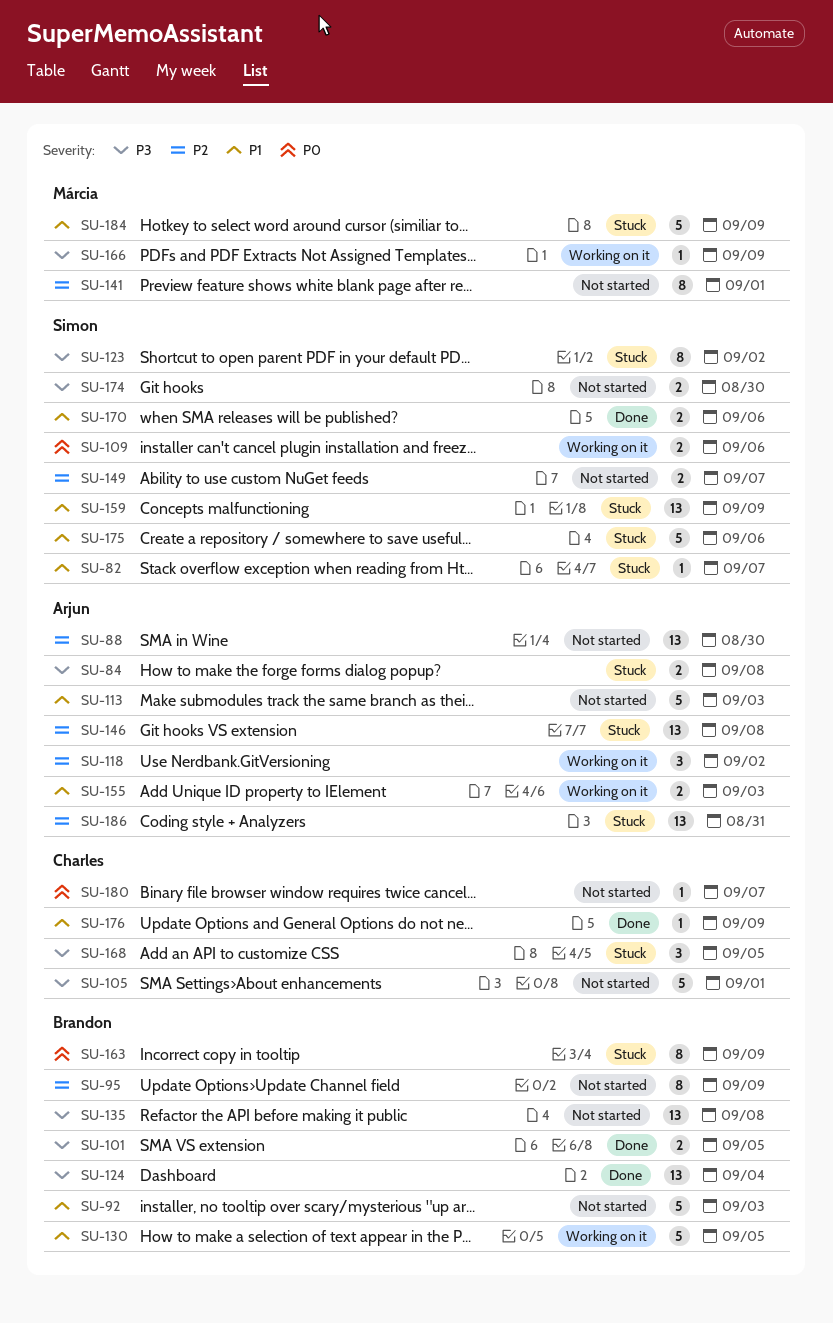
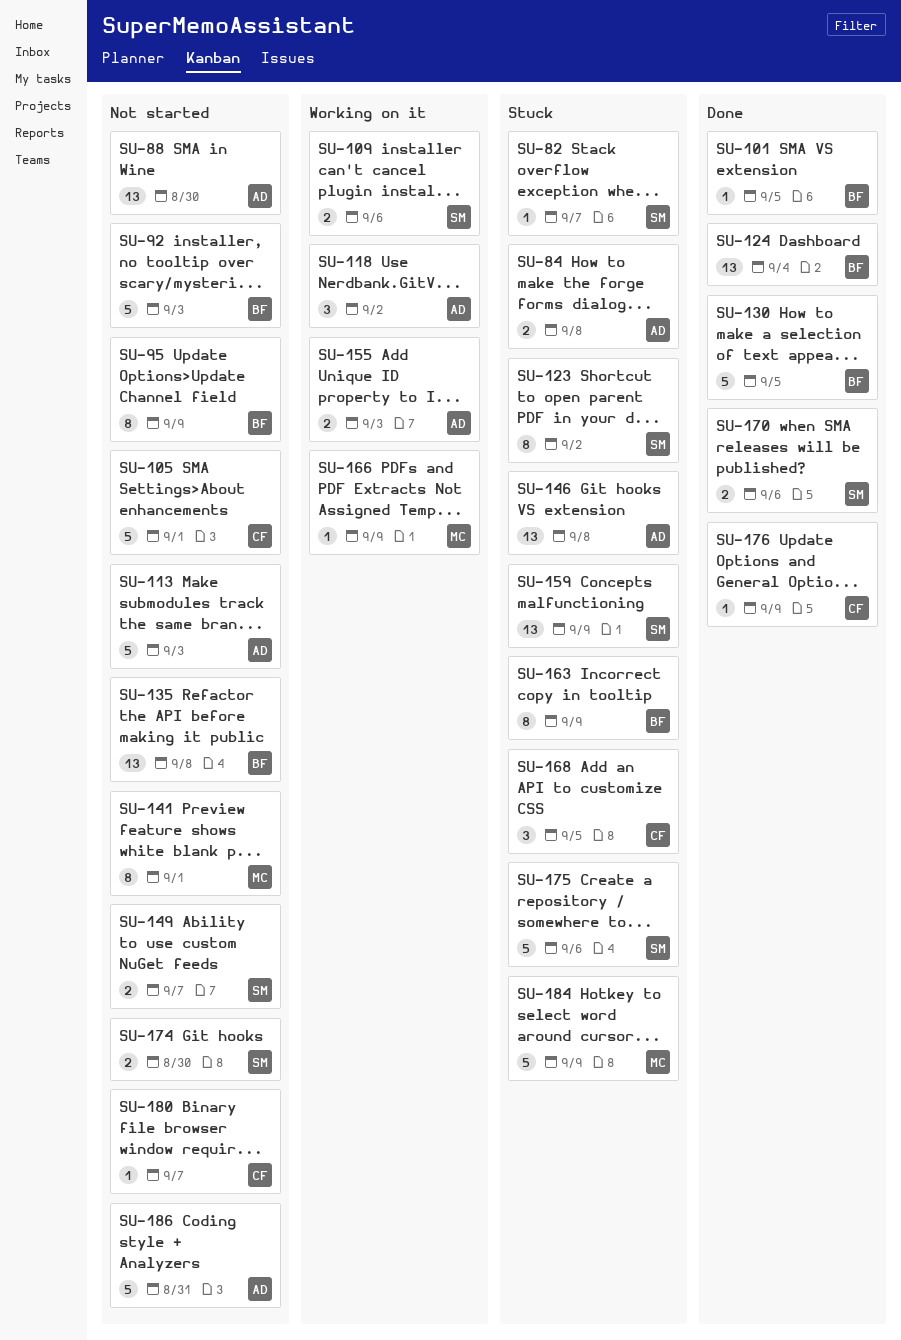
SU-101, estimate: 2 -> 1
SU-130, status: Working on it -> Done
SU-186, status: Stuck -> Not started
SU-186, estimate: 13 -> 5

